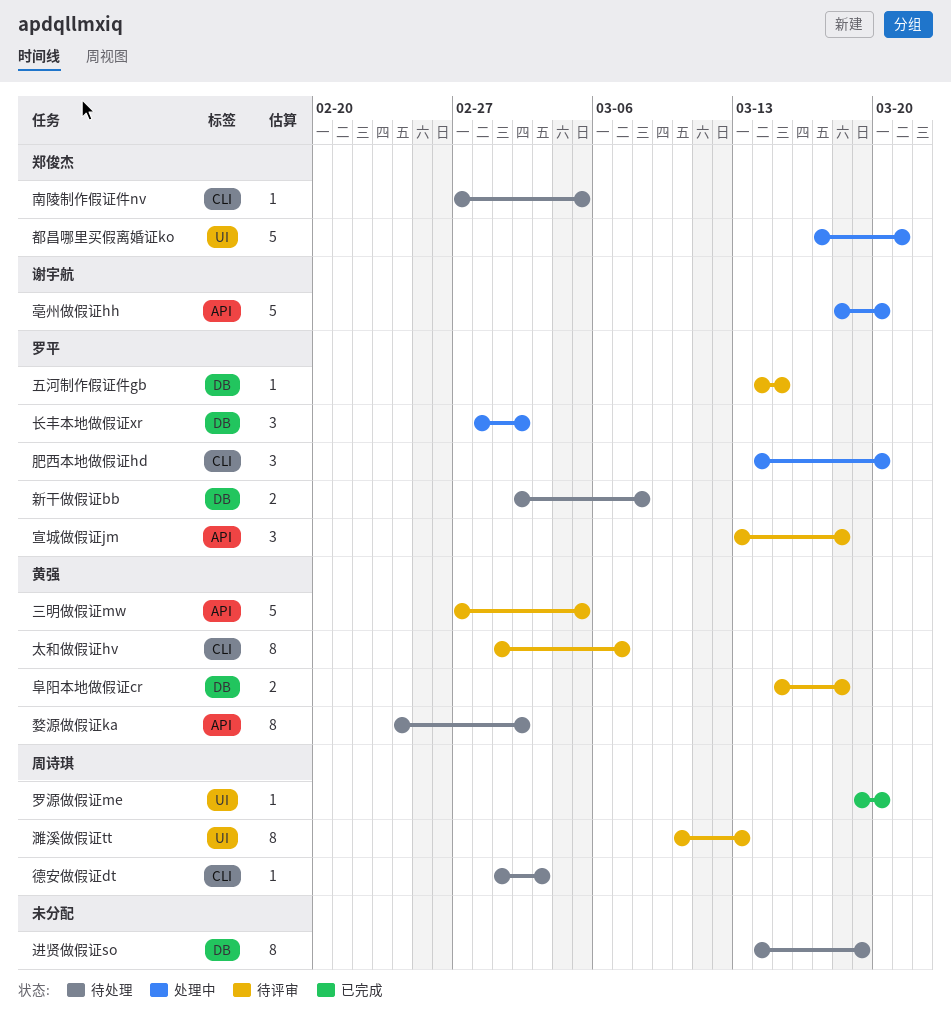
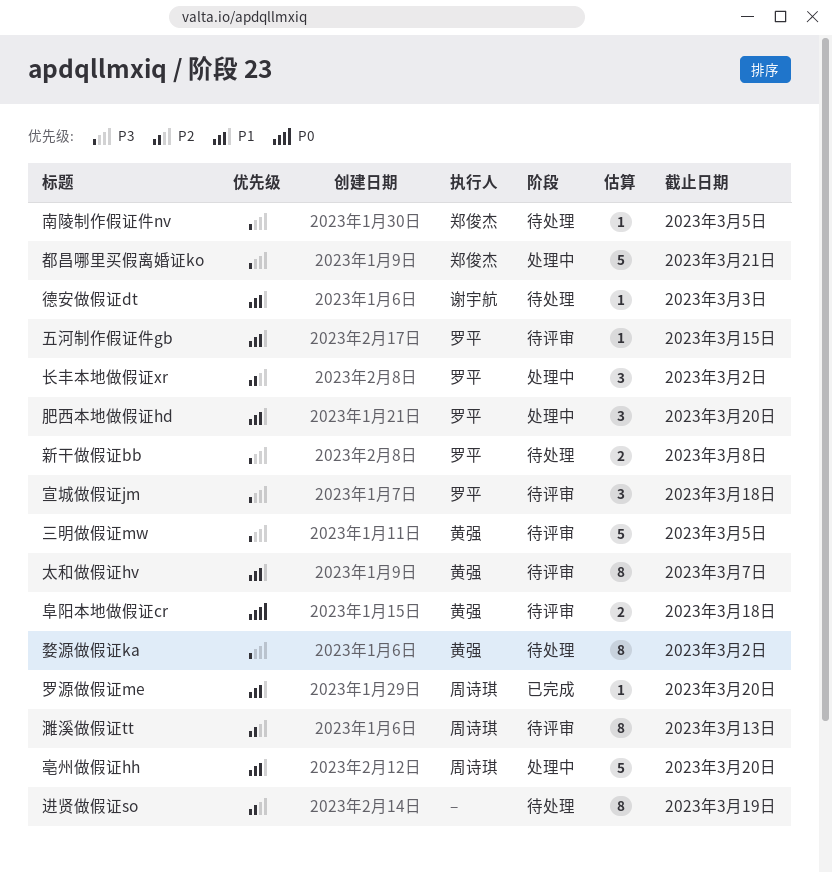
亳州做假证hh, owner: 谢宇航 -> 周诗琪
德安做假证dt, owner: 周诗琪 -> 谢宇航

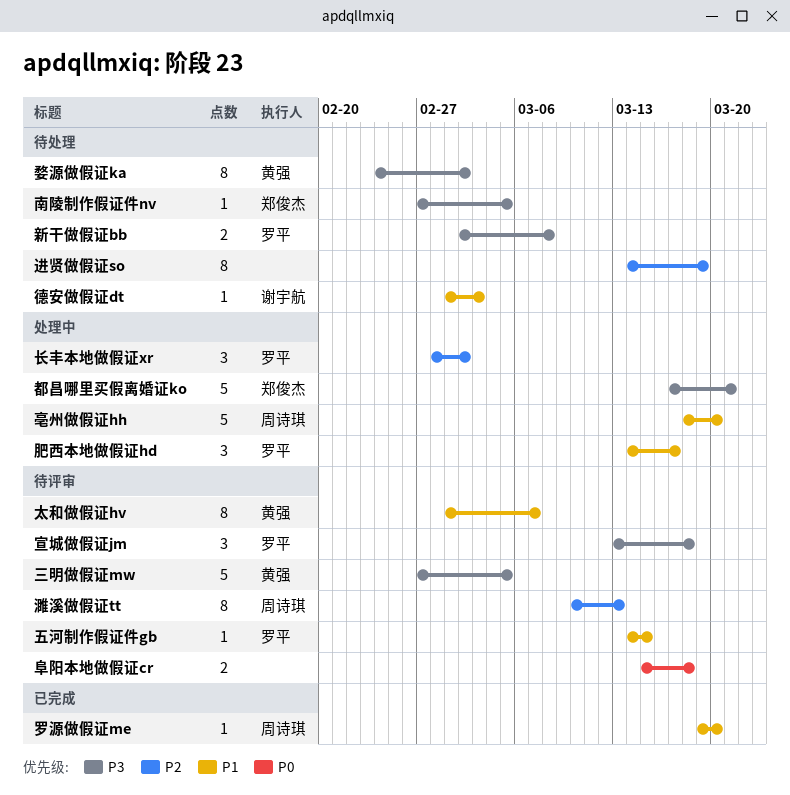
肥西本地做假证hd, due: Mar 20 -> Mar 17
阜阳本地做假证cr, owner: 黄强 -> none

